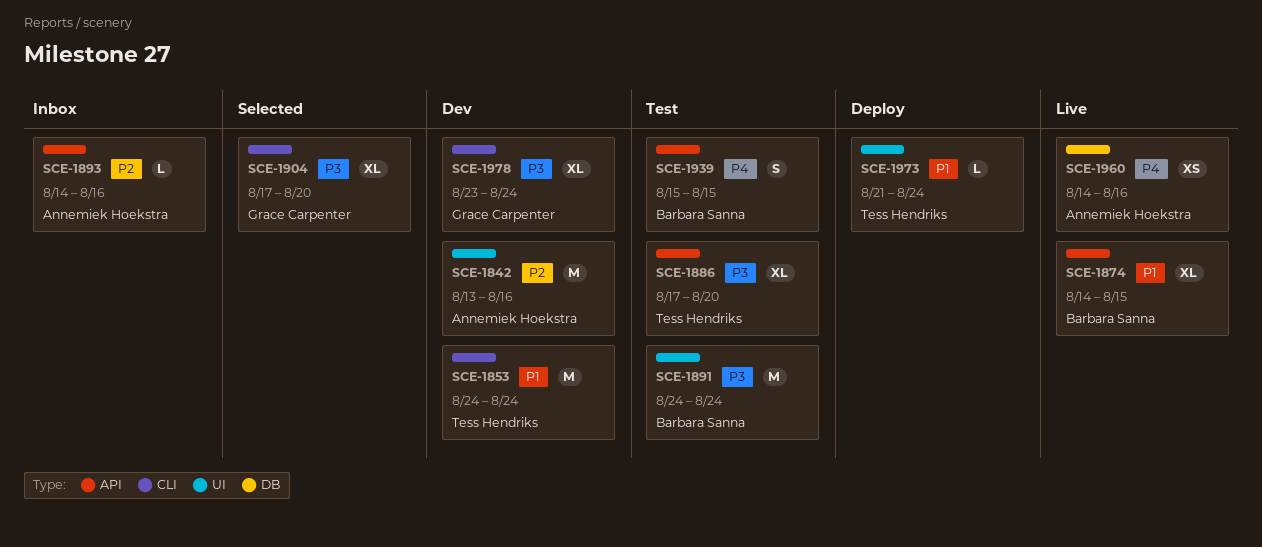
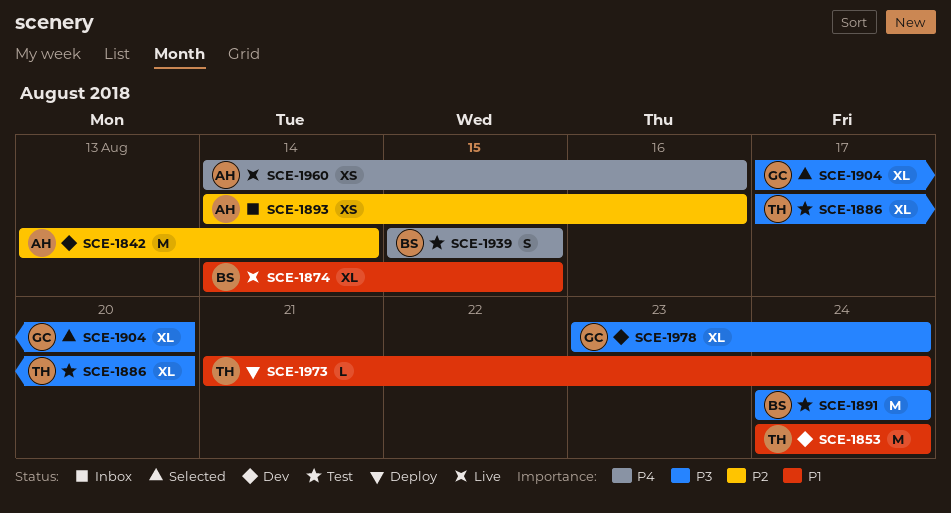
SCE-1842, due: Aug 16 -> Aug 14
SCE-1893, estimate: L -> XS

